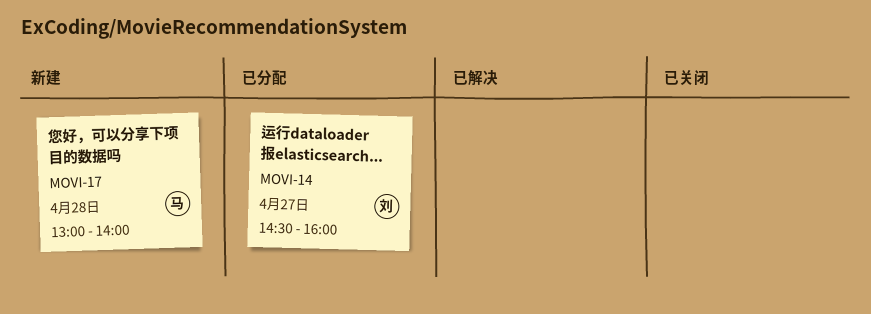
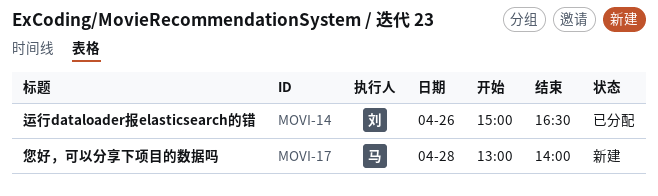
MOVI-14, day: Apr 27 -> Apr 26
MOVI-14, begins: 14:30 -> 15:00
MOVI-14, ends: 16:00 -> 16:30

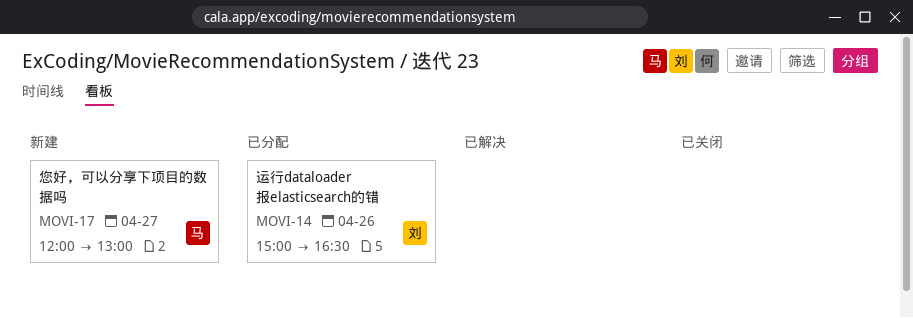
MOVI-17, day: Apr 28 -> Apr 27
MOVI-17, begins: 13:00 -> 12:00
MOVI-17, ends: 14:00 -> 13:00

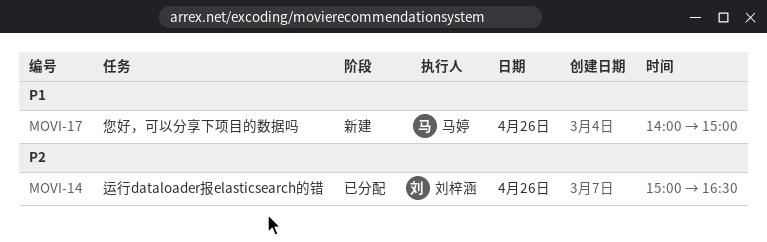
MOVI-17, day: Apr 27 -> Apr 26
MOVI-17, begins: 12:00 -> 14:00
MOVI-17, ends: 13:00 -> 15:00

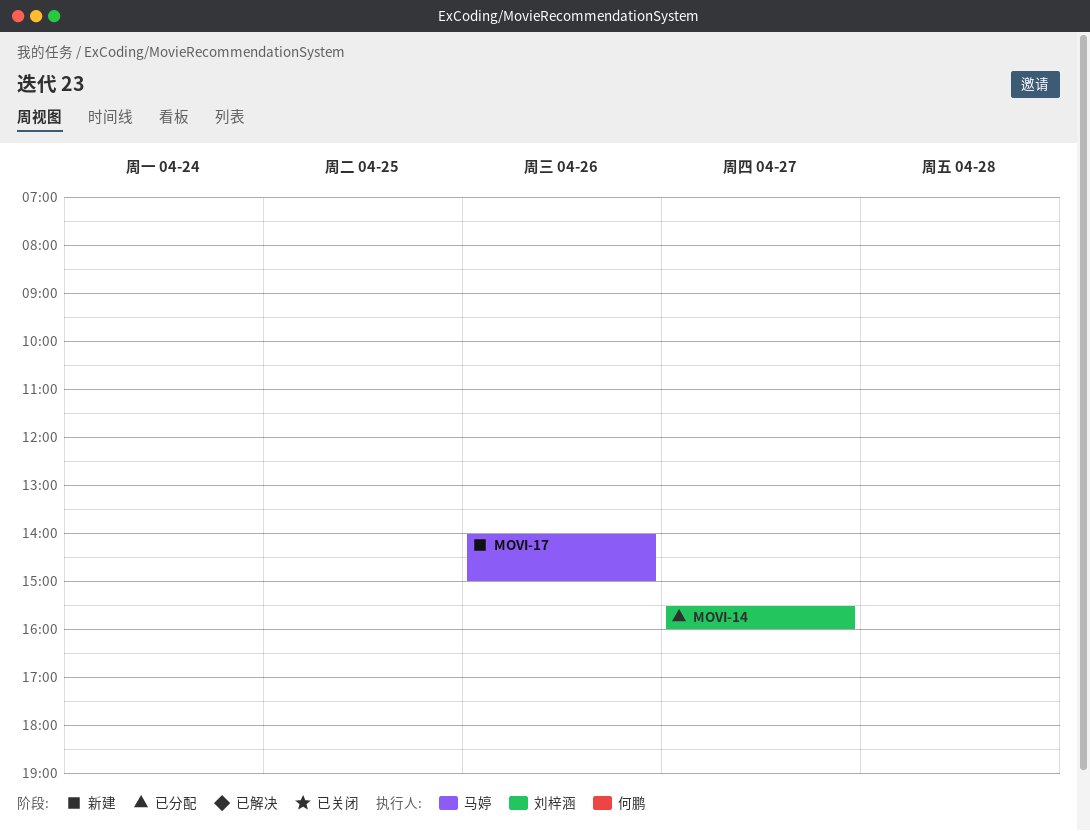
MOVI-14, day: Apr 26 -> Apr 27
MOVI-14, begins: 15:00 -> 15:30
MOVI-14, ends: 16:30 -> 16:00

